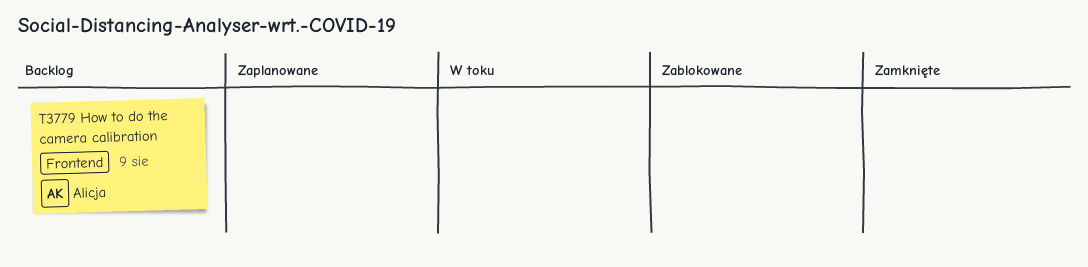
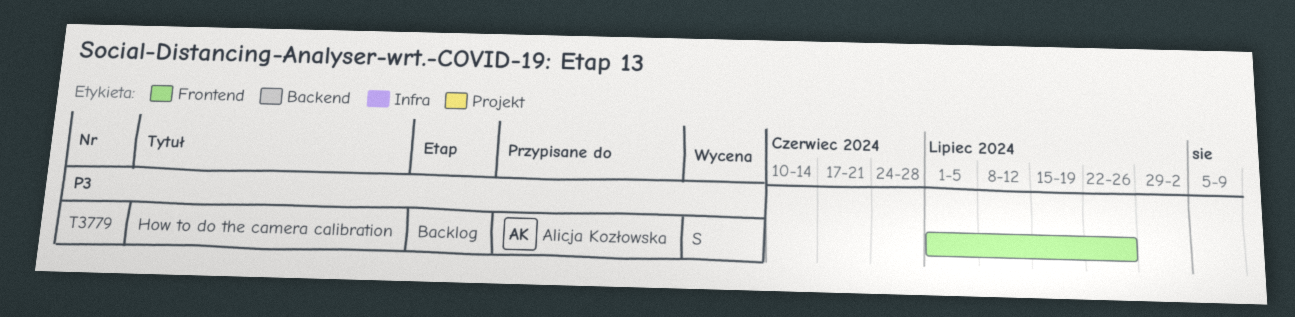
T3779, due: Aug 9 -> Jul 26

